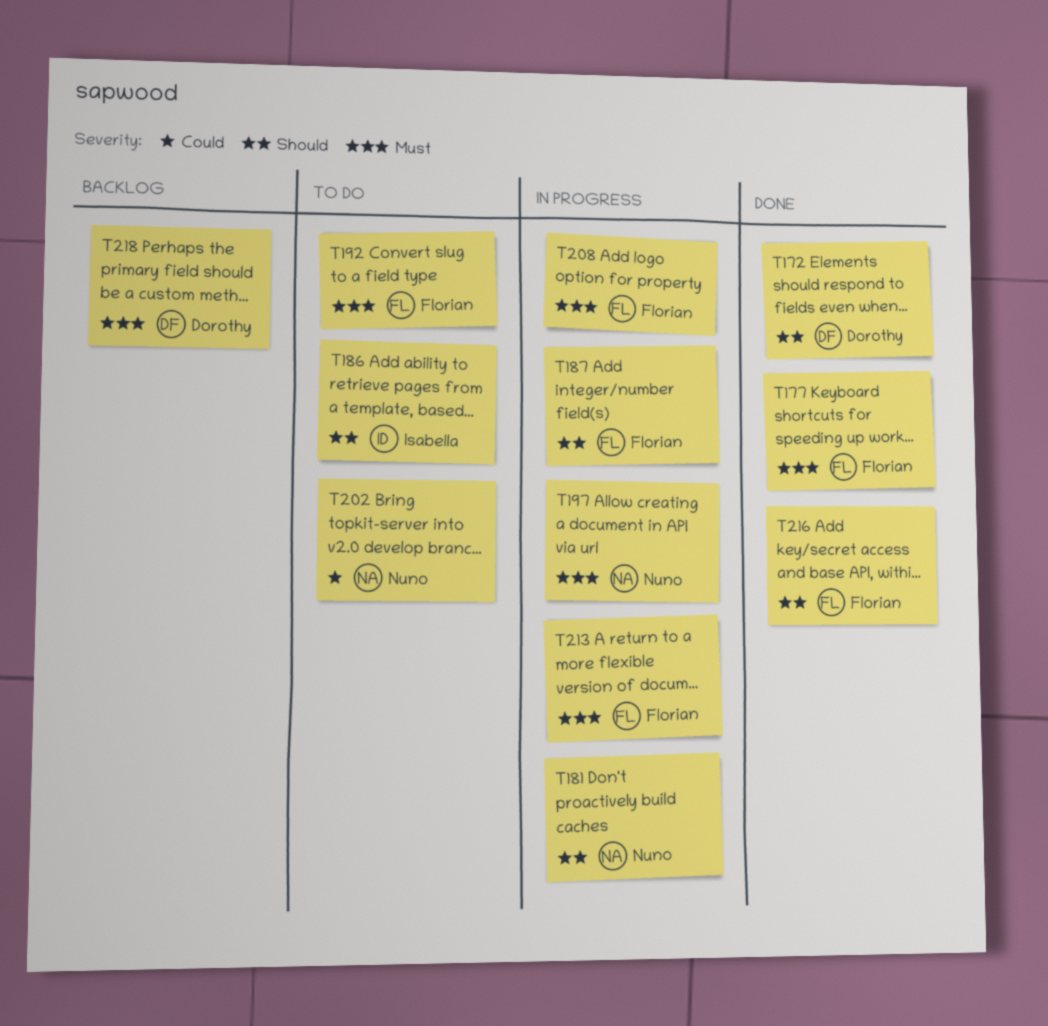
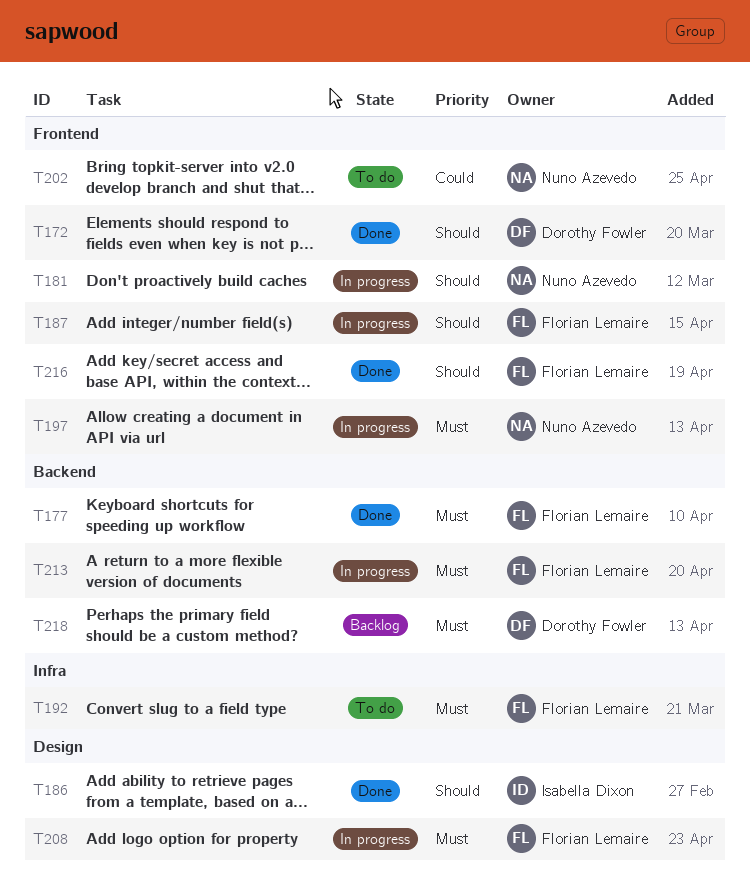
T186, status: To do -> Done

